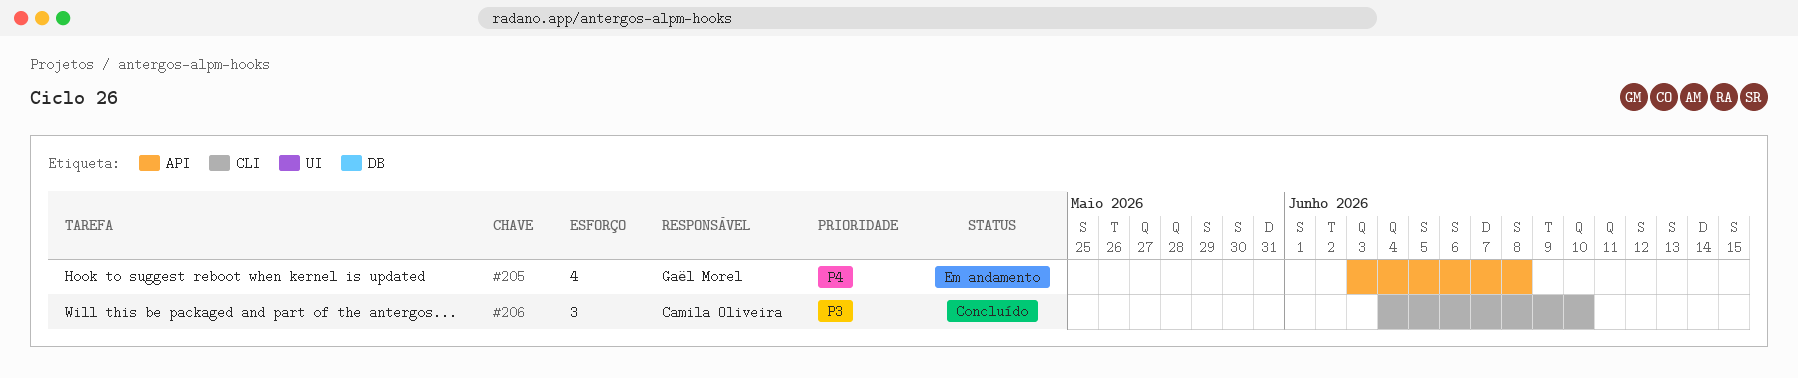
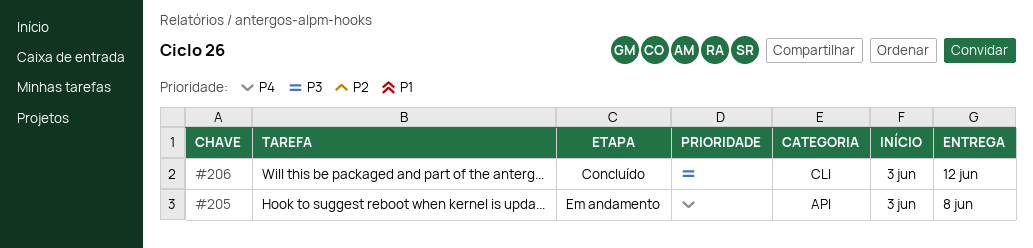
#206, start: Jun 4 -> Jun 3
#206, due: Jun 10 -> Jun 12

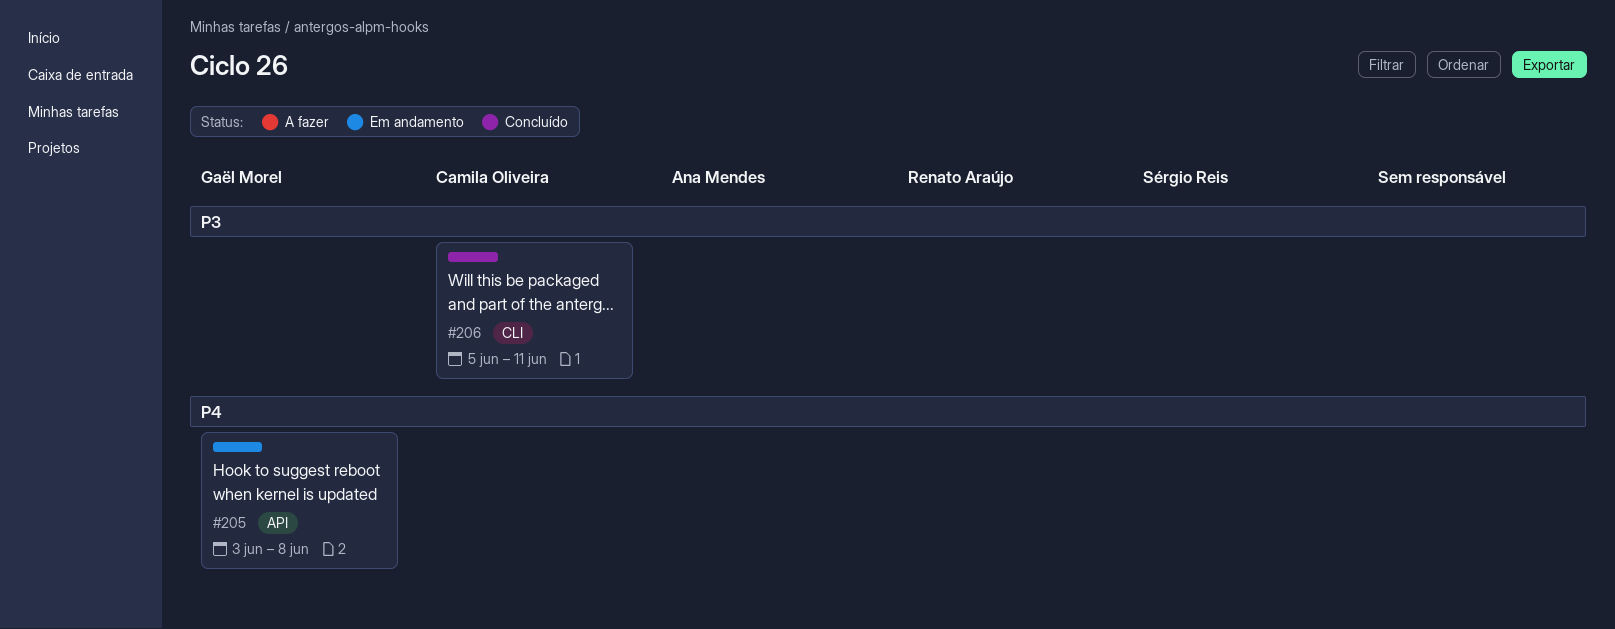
#206, start: Jun 3 -> Jun 5
#206, due: Jun 12 -> Jun 11

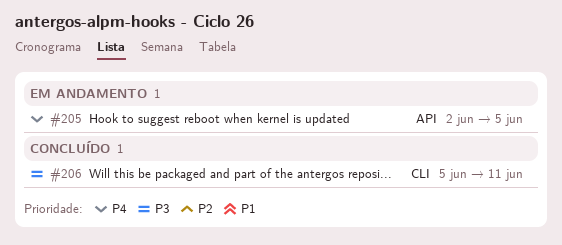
#205, start: Jun 3 -> Jun 2
#205, due: Jun 8 -> Jun 5

